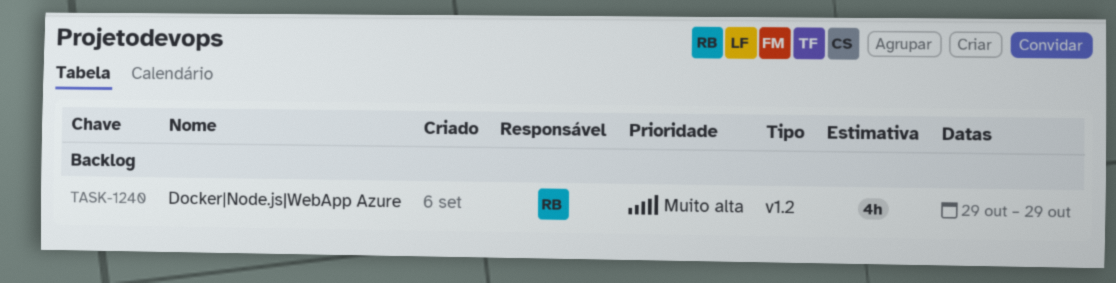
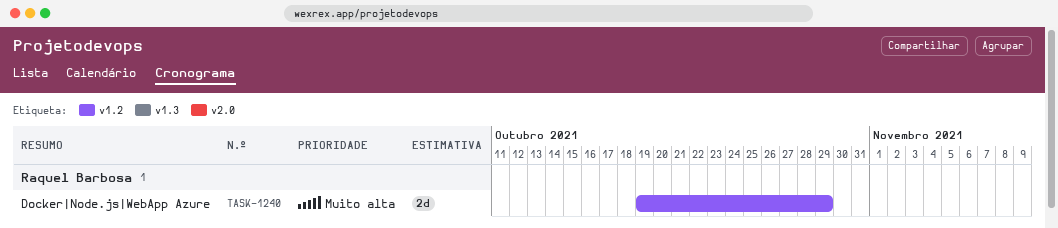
TASK-1240, estimate: 4h -> 2d
TASK-1240, start: Oct 29 -> Oct 19

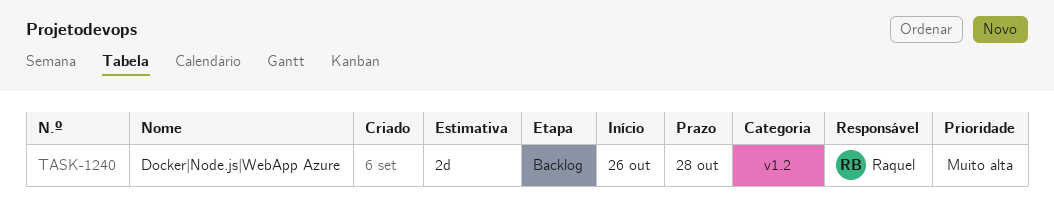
TASK-1240, start: Oct 19 -> Oct 26
TASK-1240, due: Oct 29 -> Oct 28

